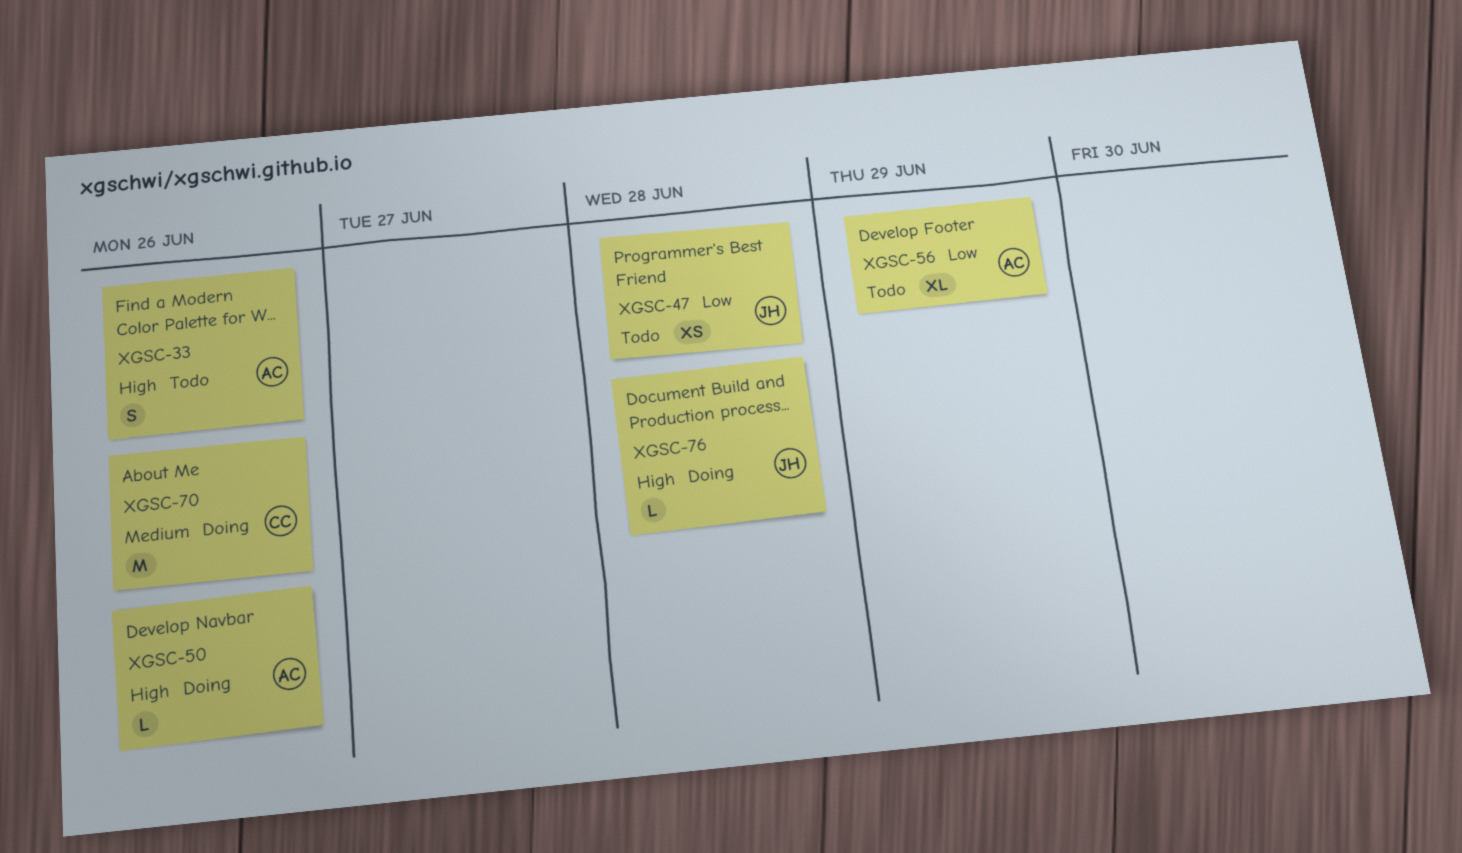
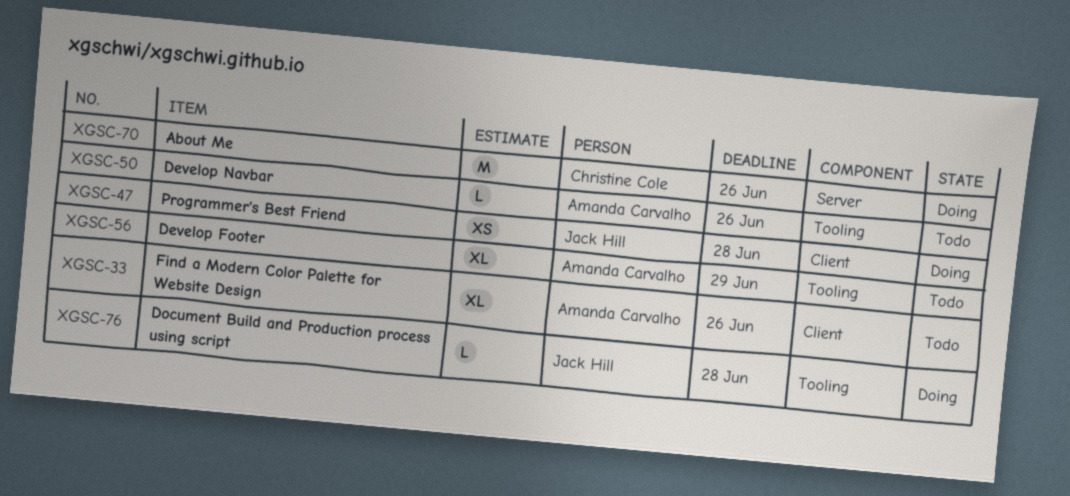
XGSC-33, estimate: S -> XL
XGSC-47, status: Todo -> Doing
XGSC-50, status: Doing -> Todo

